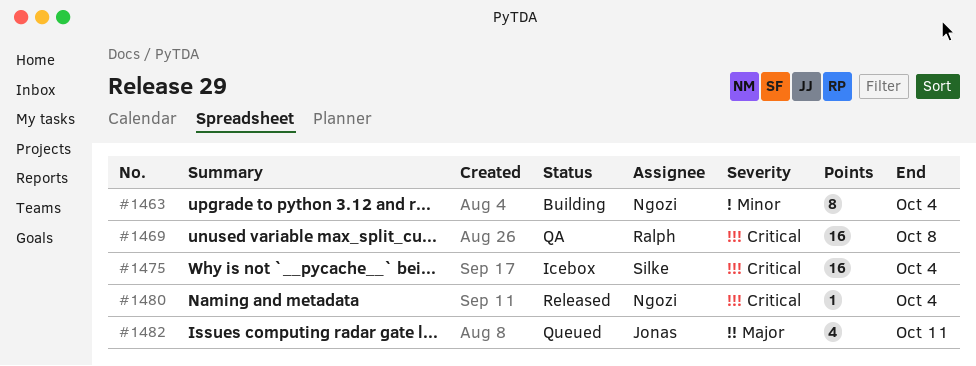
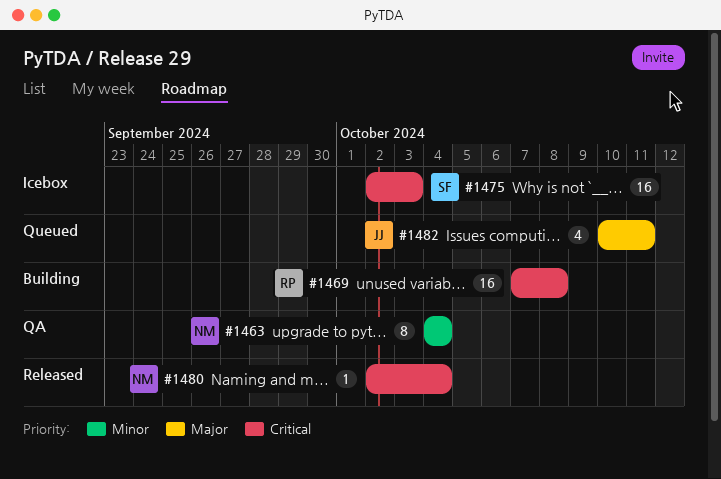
#1463, status: Building -> QA
#1469, status: QA -> Building
#1475, due: Oct 4 -> Oct 3

